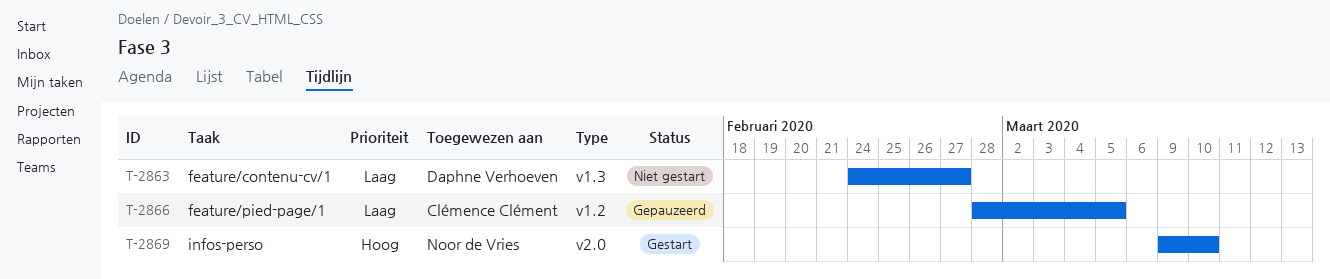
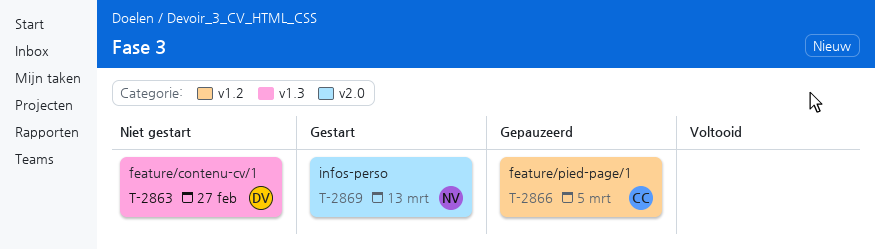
T-2869, due: Mar 10 -> Mar 13

